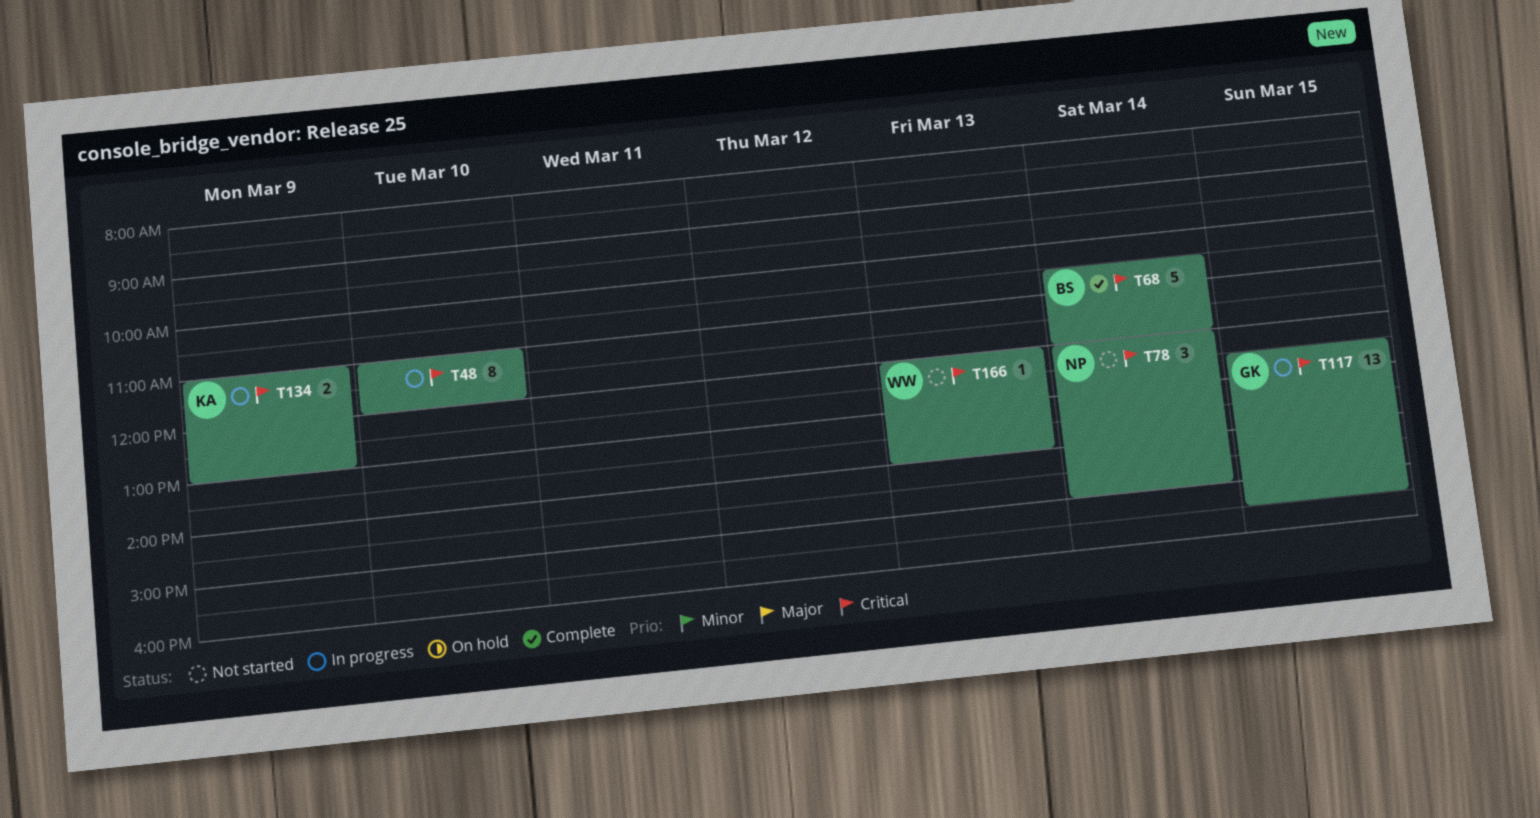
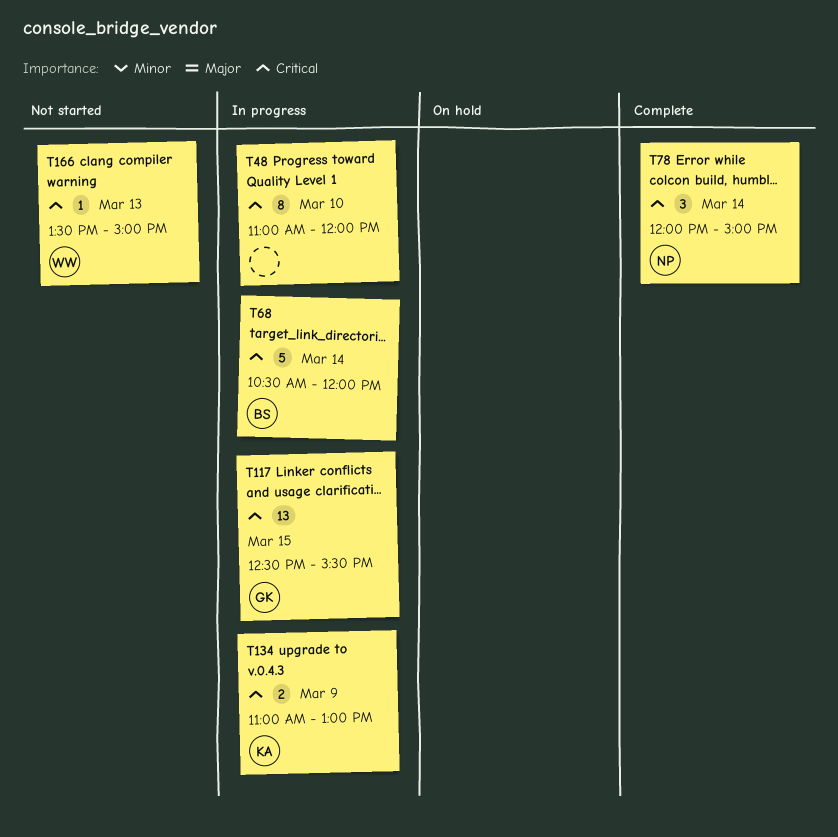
T68, status: Complete -> In progress
T78, status: Not started -> Complete
T166, begins: 12:00 -> 13:30
T166, ends: 14:00 -> 15:00

